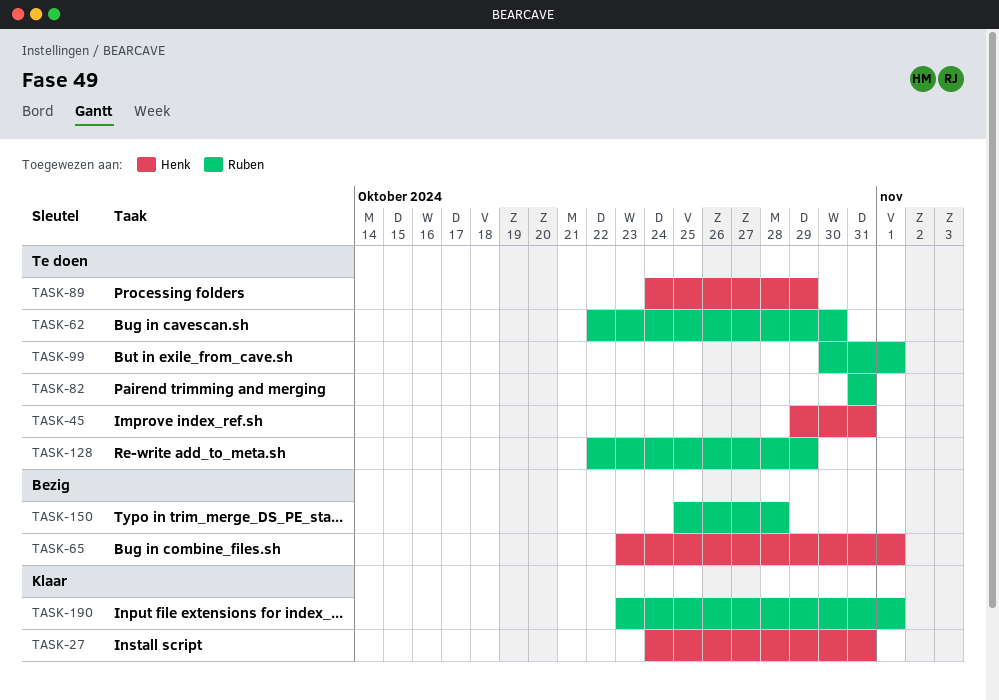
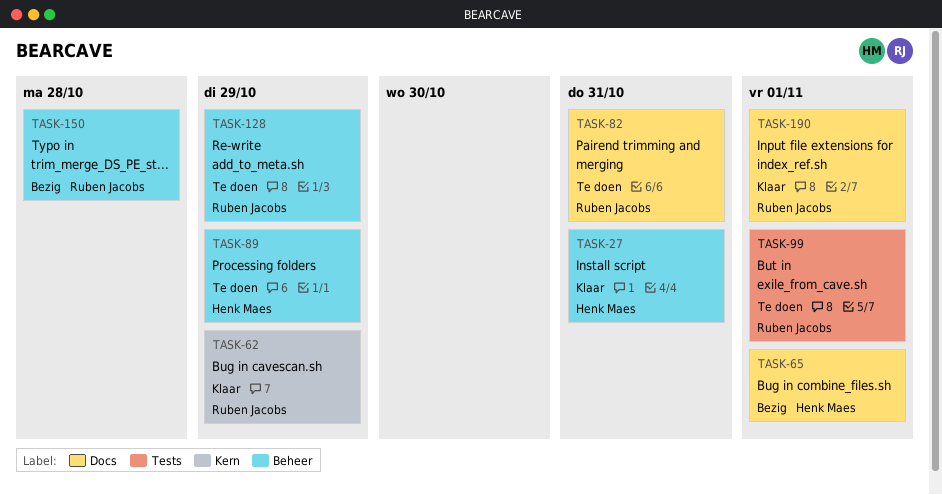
TASK-45: present -> none
TASK-62, status: Te doen -> Klaar
TASK-62, due: Oct 30 -> Oct 29

